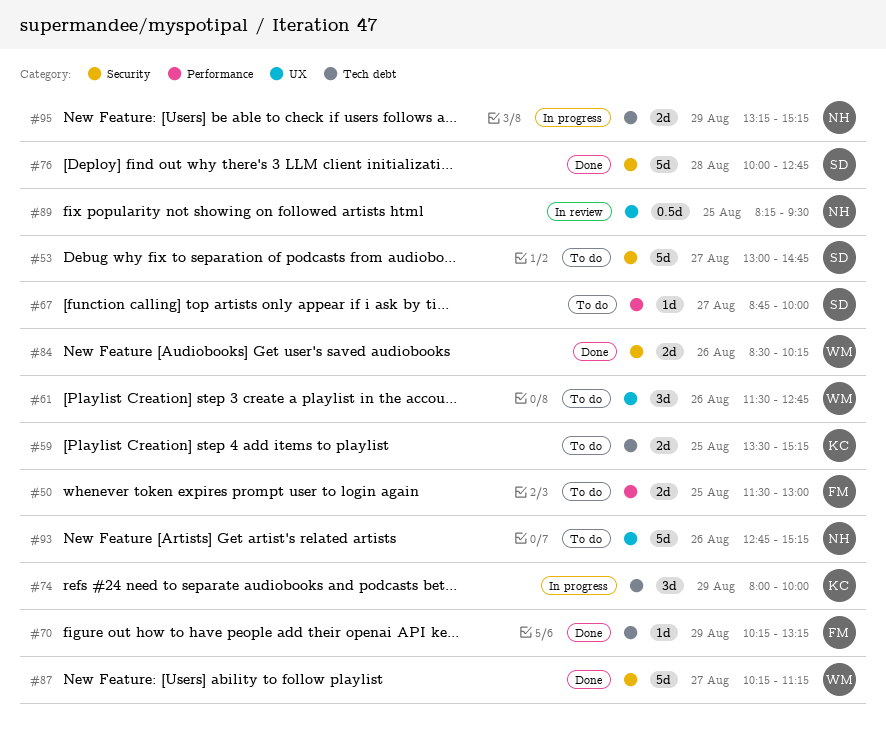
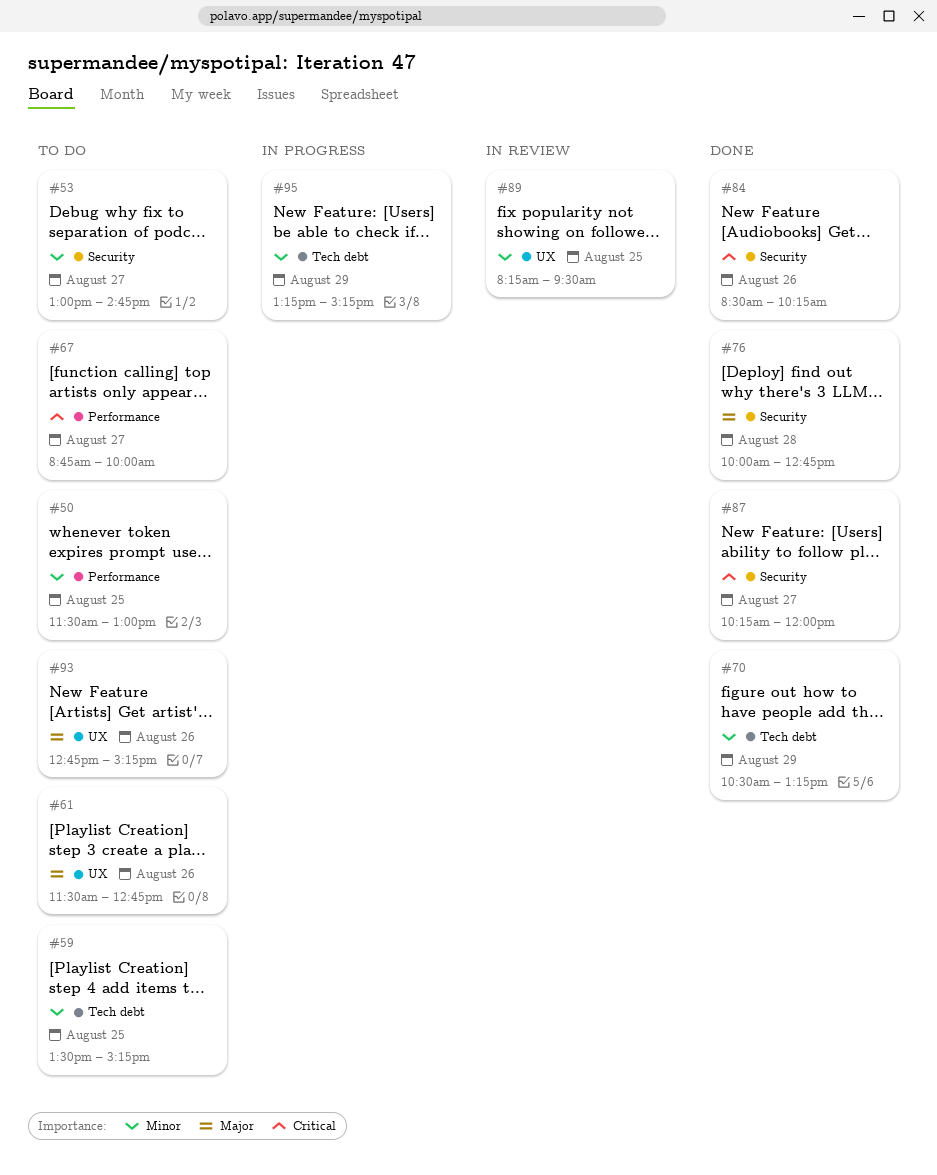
#70, begins: 10:15 -> 10:30
#74: present -> none
#87, ends: 11:15 -> 12:00

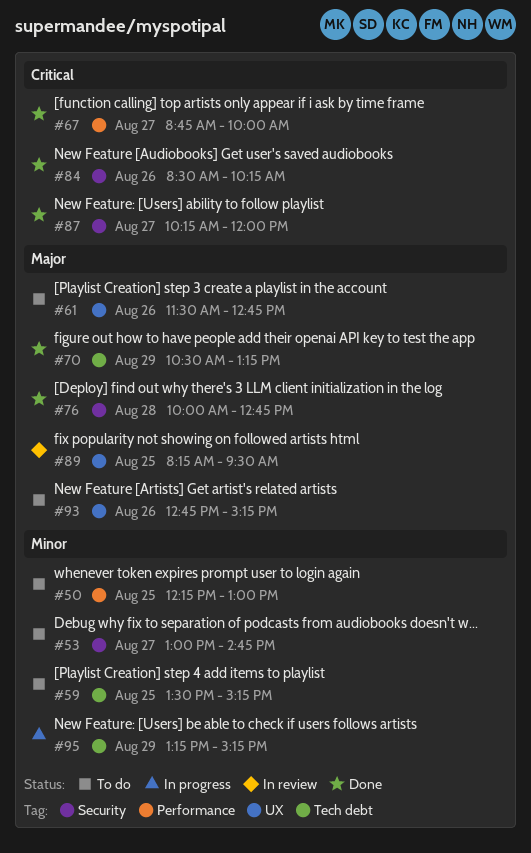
#50, begins: 11:30 -> 12:15
#67, status: To do -> Done
#70, priority: Minor -> Major
#89, priority: Minor -> Major

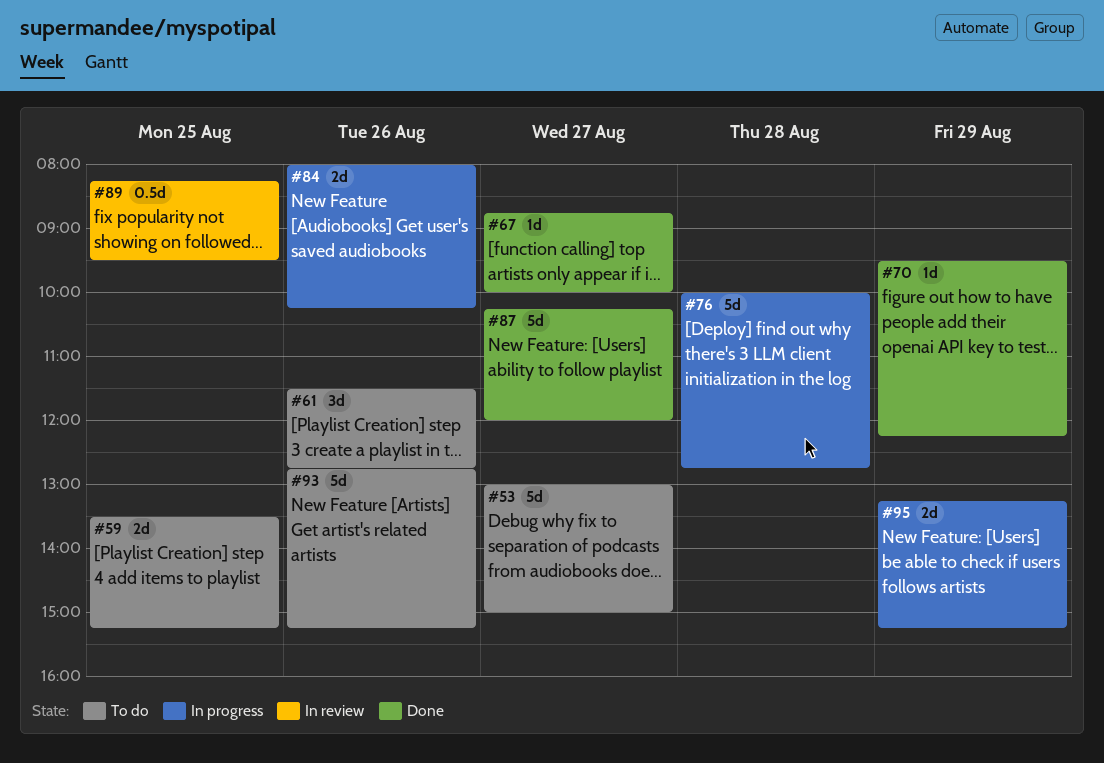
#50: present -> none
#53, ends: 14:45 -> 15:00
#70, begins: 10:30 -> 09:30
#70, ends: 13:15 -> 12:15
#76, status: Done -> In progress
#84, status: Done -> In progress
#84, begins: 08:30 -> 08:00

